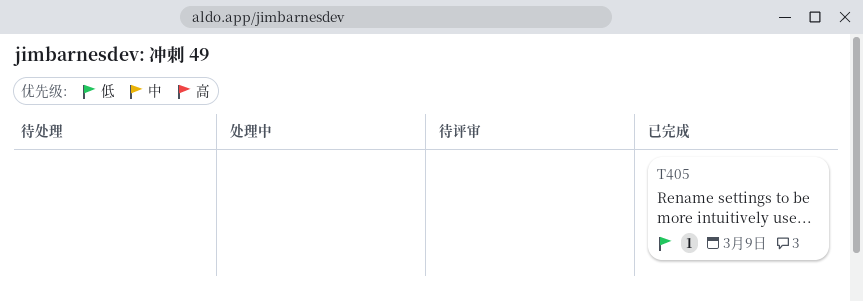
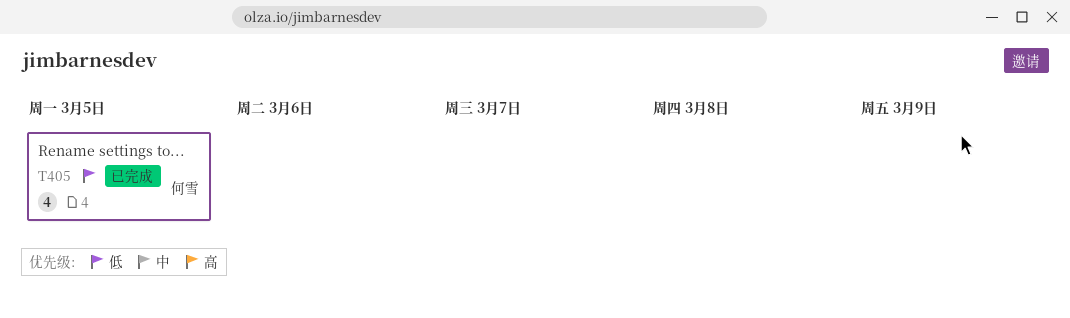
T405, estimate: 1 -> 4
T405, due: Mar 9 -> Mar 5

